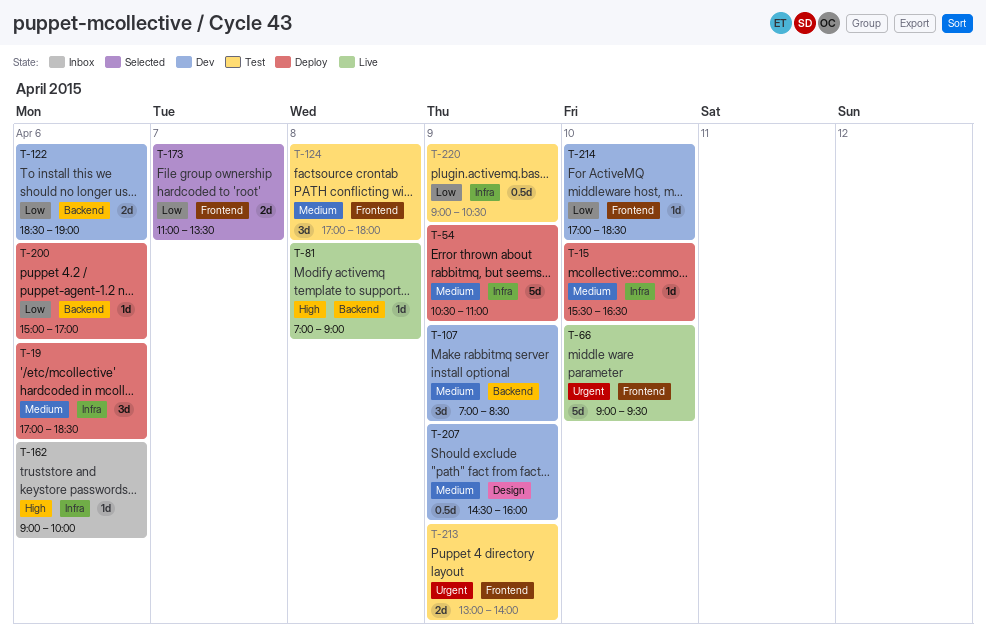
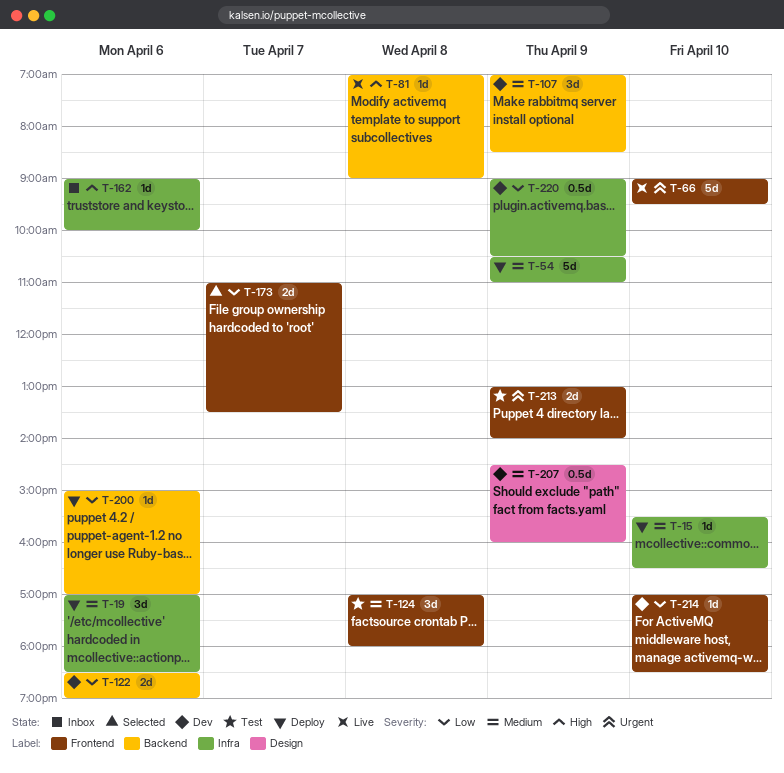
T-220, status: Test -> Dev

